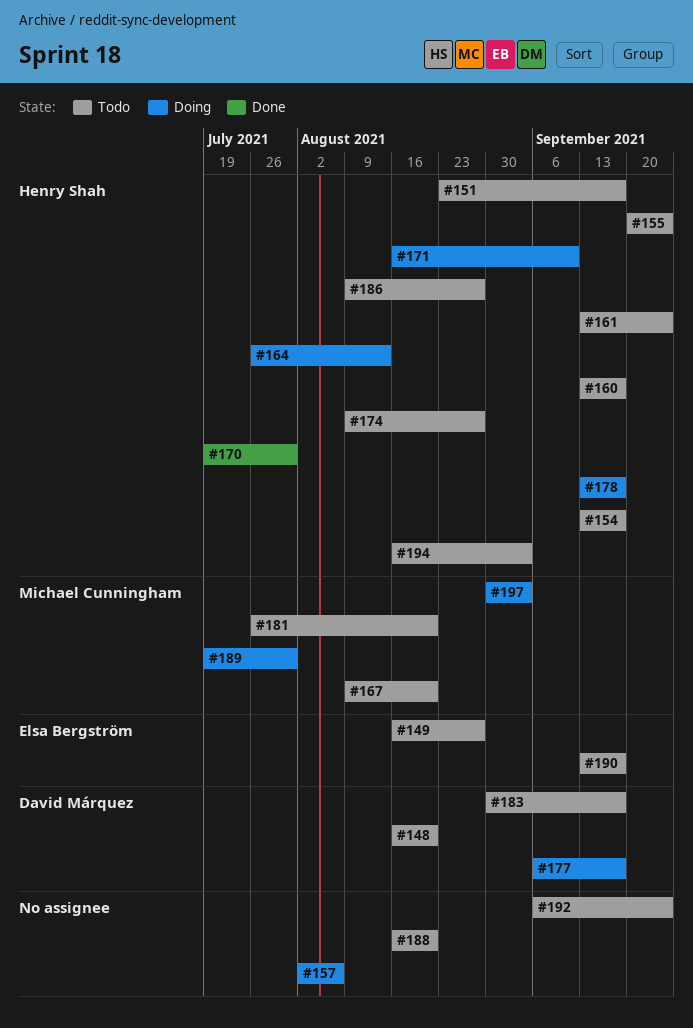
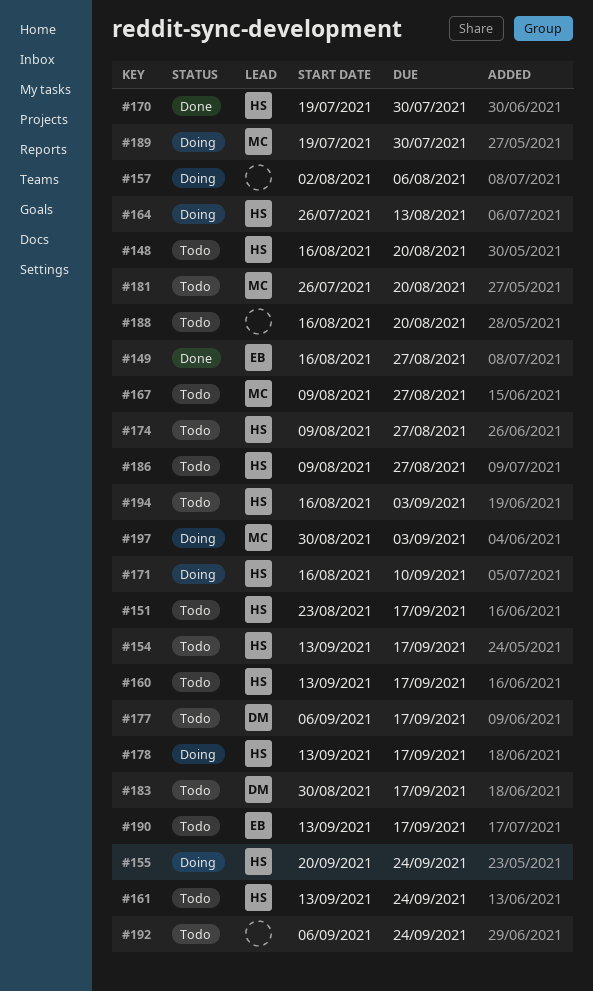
#148, owner: David Márquez -> Henry Shah
#149, status: Todo -> Done
#155, status: Todo -> Doing
#167, due: Aug 20 -> Aug 27
#177, status: Doing -> Todo

